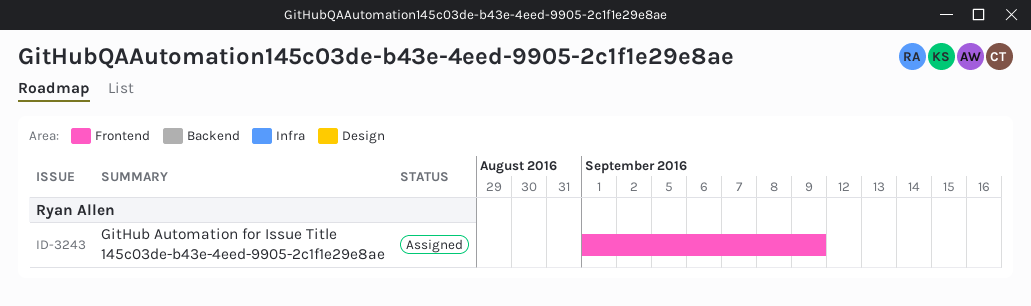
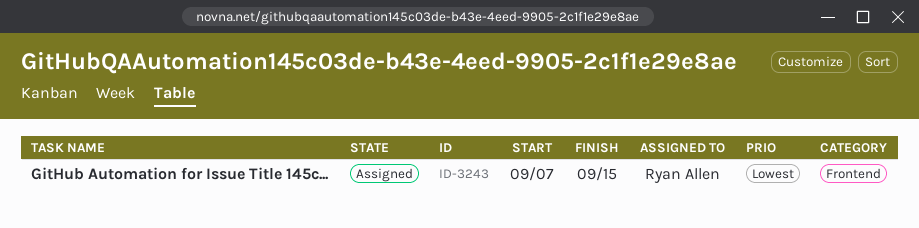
ID-3243, start: Sep 1 -> Sep 7
ID-3243, due: Sep 9 -> Sep 15

